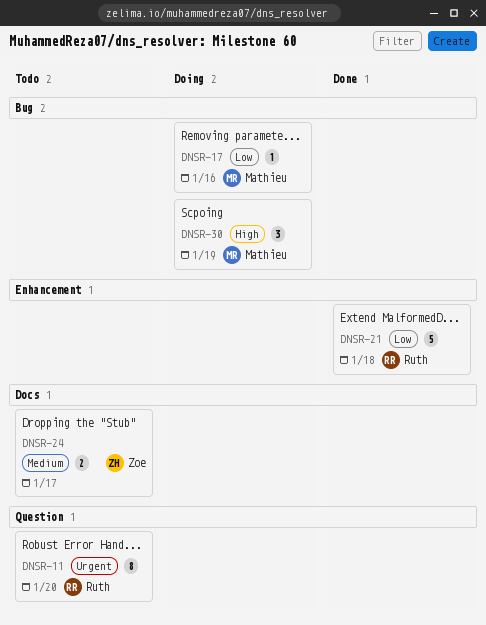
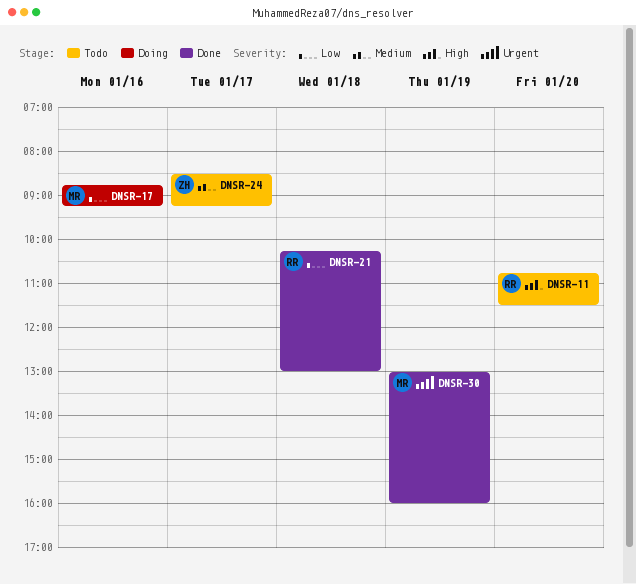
DNSR-11, priority: Urgent -> High
DNSR-30, status: Doing -> Done
DNSR-30, priority: High -> Urgent

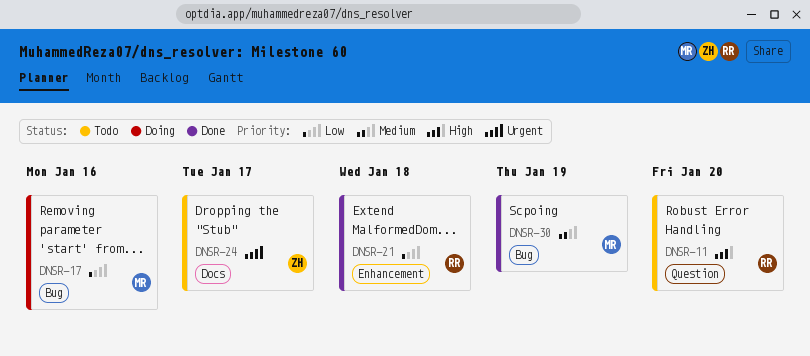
DNSR-24, priority: Medium -> Urgent
DNSR-30, priority: Urgent -> Medium

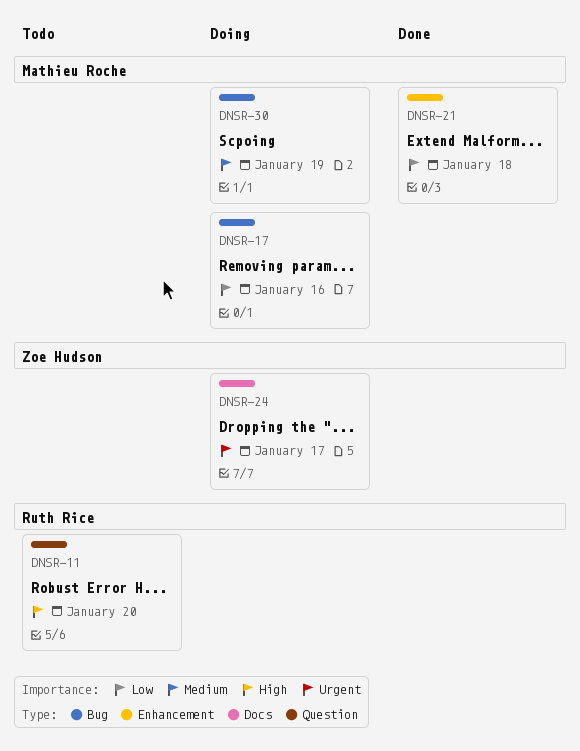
DNSR-21, owner: Ruth Rice -> Mathieu Roche
DNSR-24, status: Todo -> Doing
DNSR-30, status: Done -> Doing

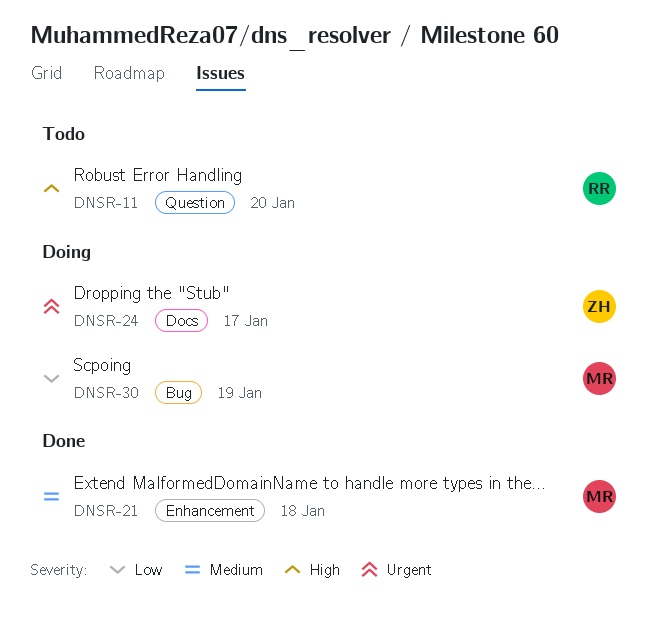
DNSR-17: present -> none
DNSR-21, priority: Low -> Medium
DNSR-30, priority: Medium -> Low

